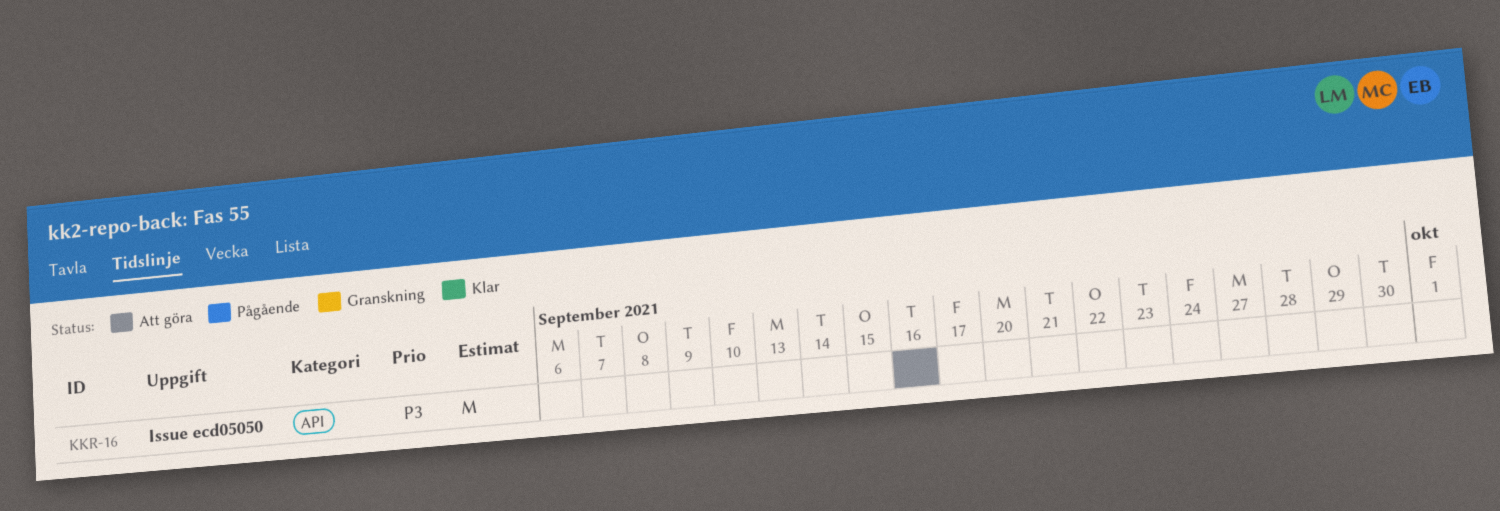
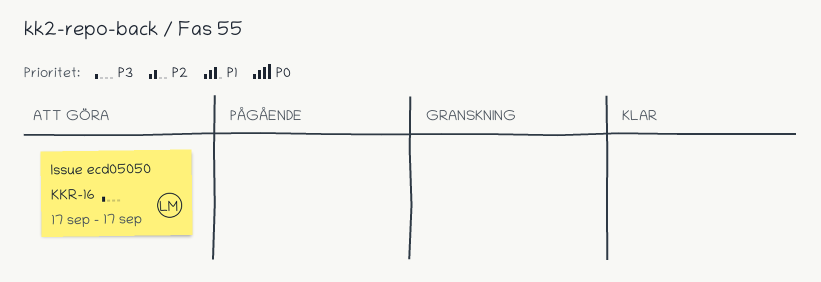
KKR-16, start: Sep 16 -> Sep 17
KKR-16, due: Sep 16 -> Sep 17

